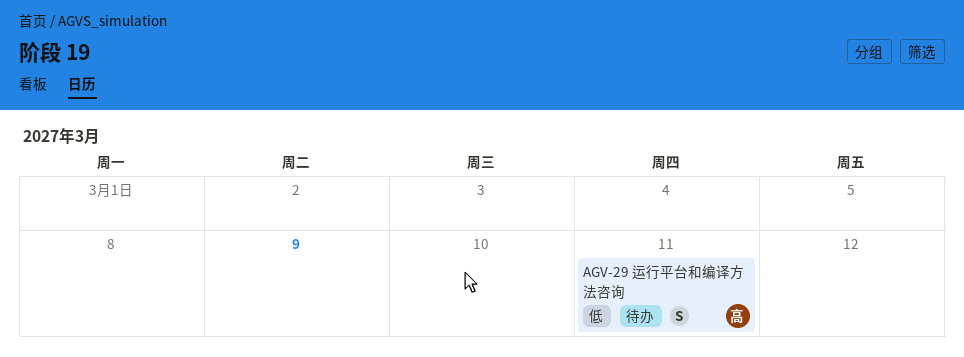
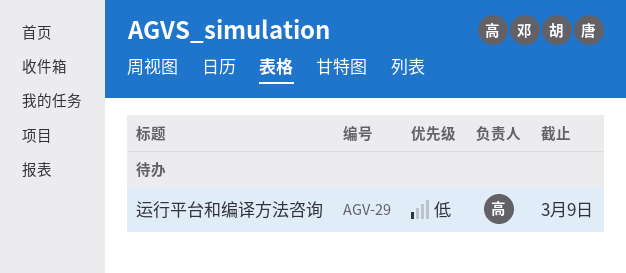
AGV-29, due: Mar 11 -> Mar 9

